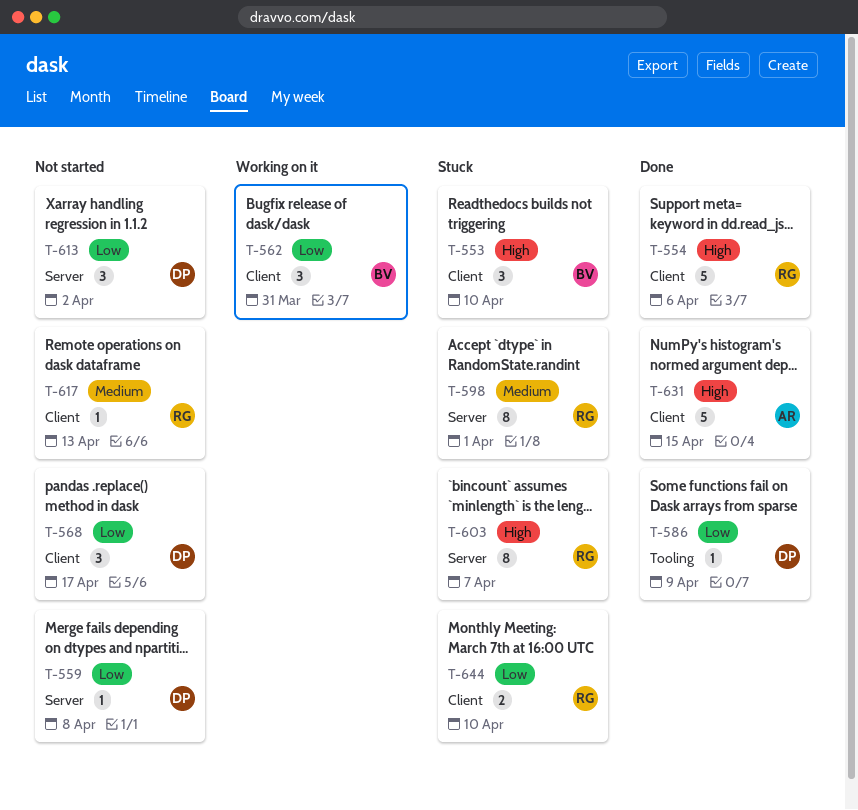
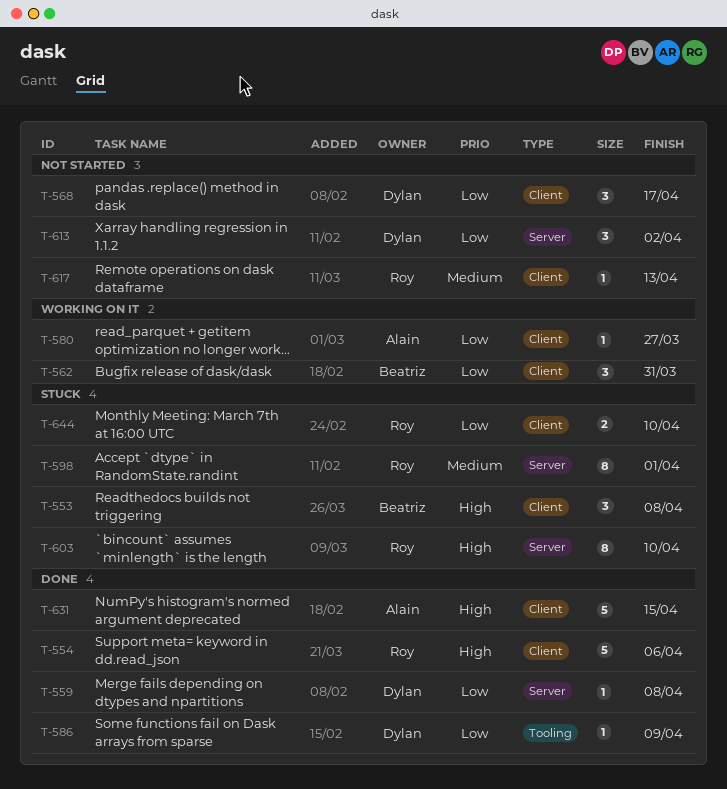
T-553, due: Apr 10 -> Apr 8
T-559, status: Not started -> Done
T-580: none -> present
T-603, due: Apr 7 -> Apr 10

